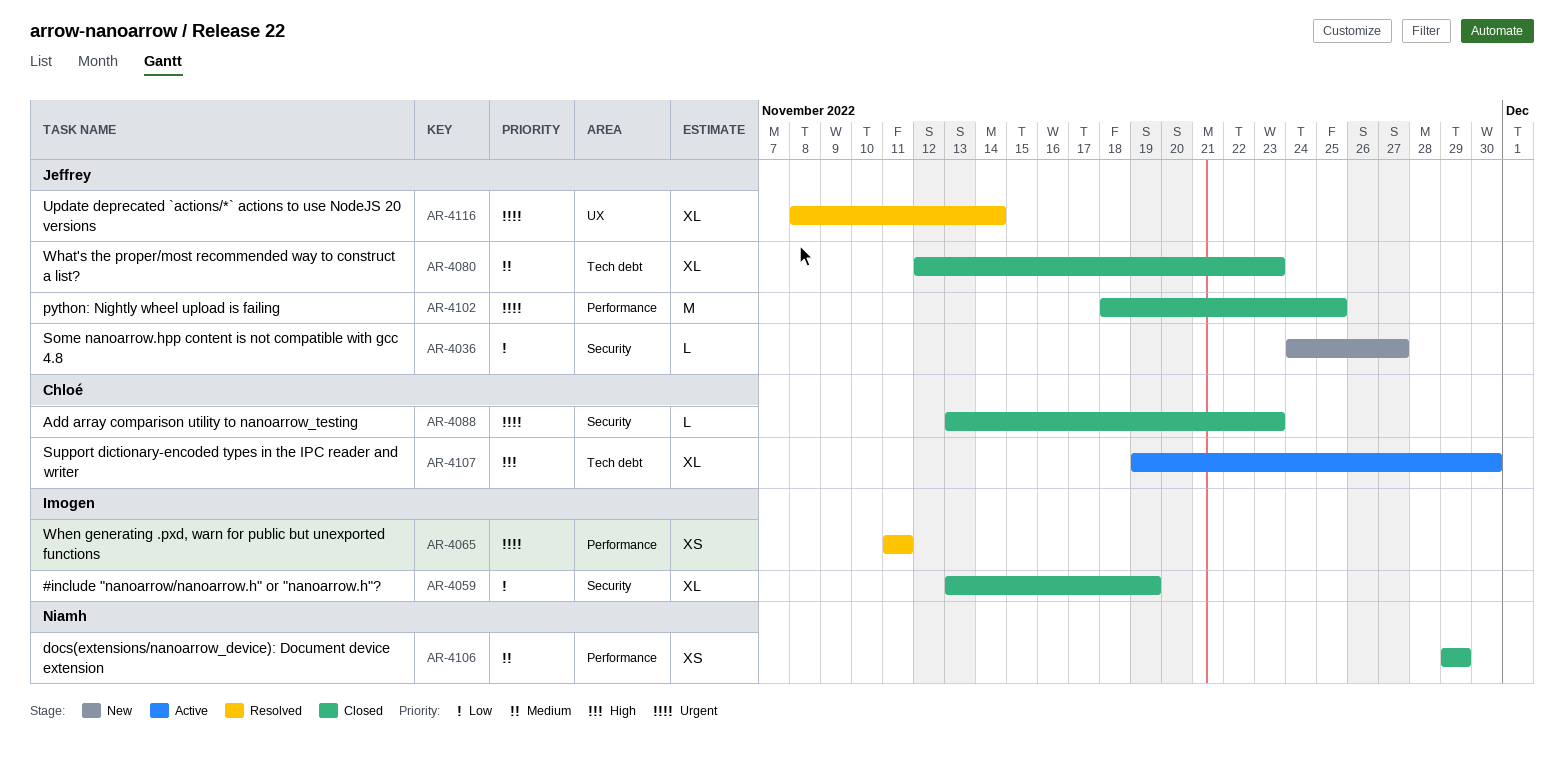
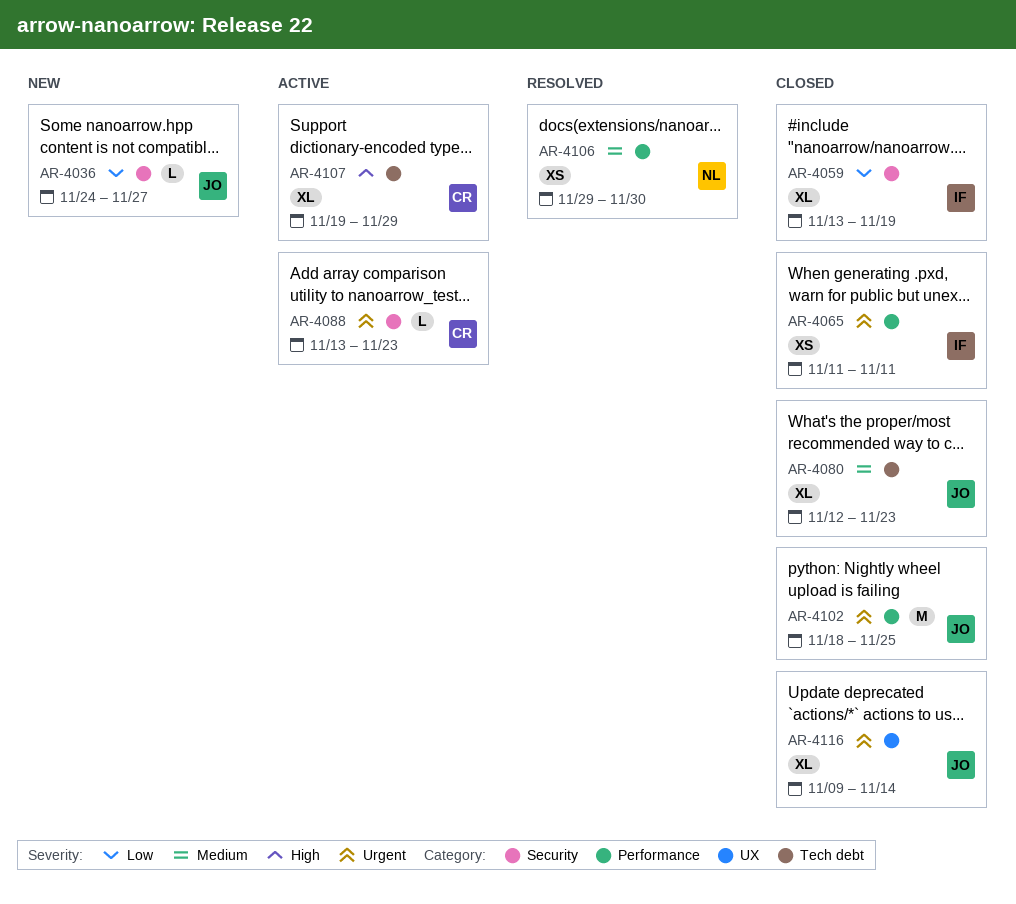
AR-4065, status: Resolved -> Closed
AR-4088, status: Closed -> Active
AR-4106, status: Closed -> Resolved
AR-4106, due: Nov 29 -> Nov 30
AR-4107, due: Nov 30 -> Nov 29
AR-4116, status: Resolved -> Closed
AR-4116, start: Nov 8 -> Nov 9

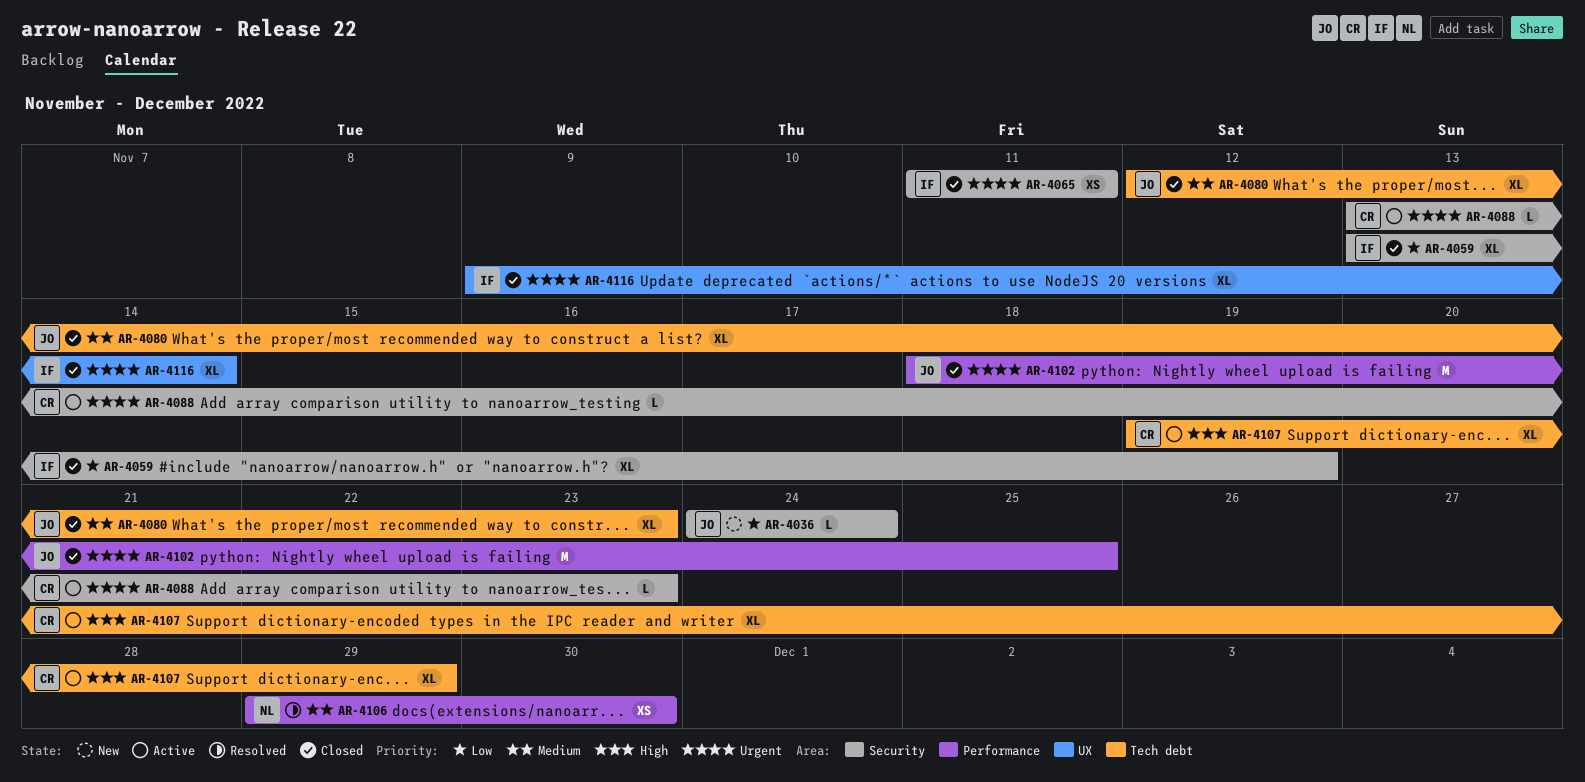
AR-4036, due: Nov 27 -> Nov 24
AR-4065, label: Performance -> Security
AR-4116, owner: JO -> IF

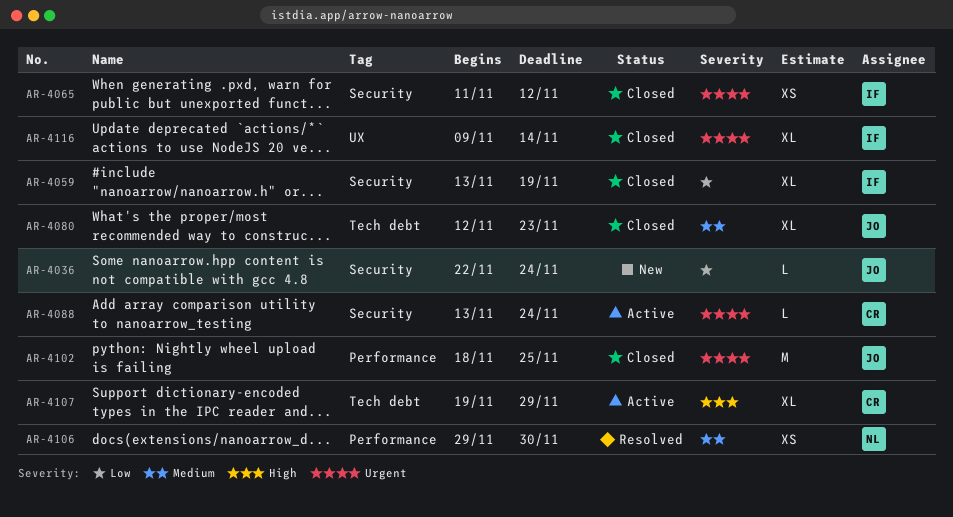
AR-4036, start: Nov 24 -> Nov 22
AR-4065, due: Nov 11 -> Nov 12
AR-4088, due: Nov 23 -> Nov 24

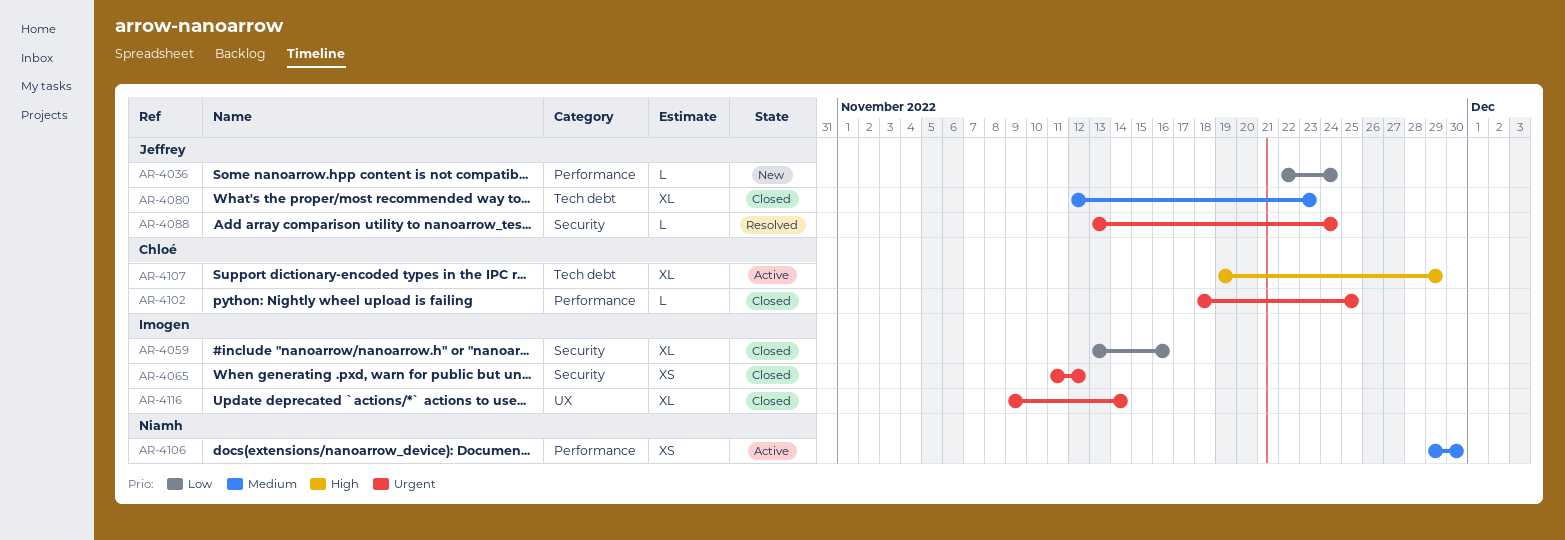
AR-4036, label: Security -> Performance
AR-4059, due: Nov 19 -> Nov 16
AR-4088, status: Active -> Resolved
AR-4088, owner: Chloé -> Jeffrey
AR-4102, owner: Jeffrey -> Chloé
AR-4102, estimate: M -> L
AR-4106, status: Resolved -> Active

